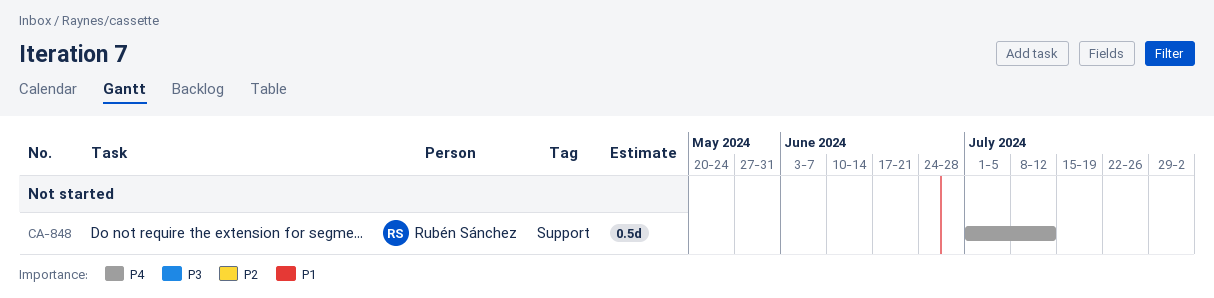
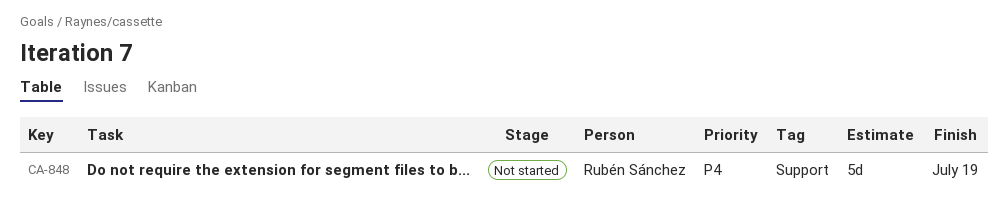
CA-848, estimate: 0.5d -> 5d
CA-848, due: Jul 12 -> Jul 19

